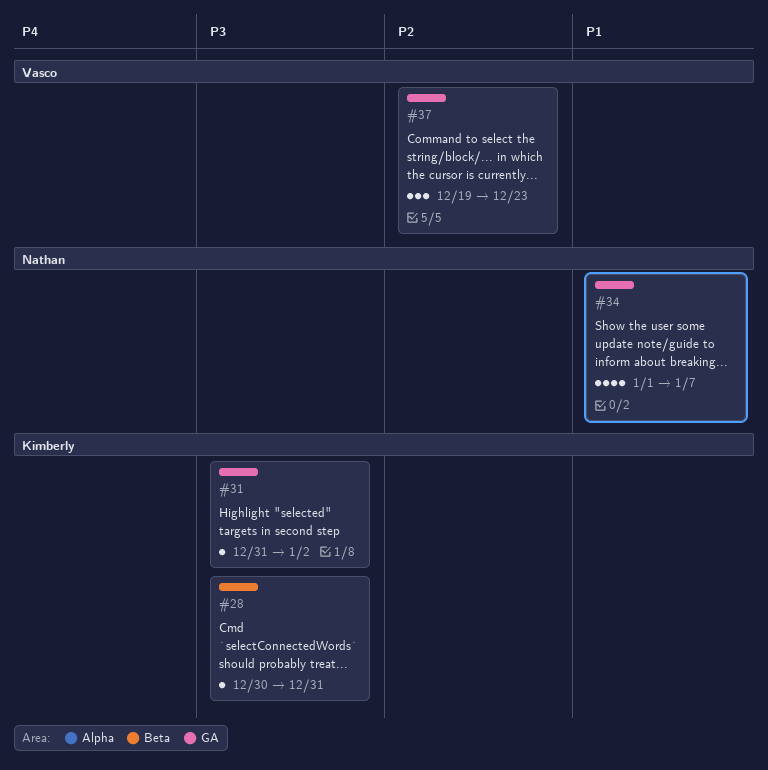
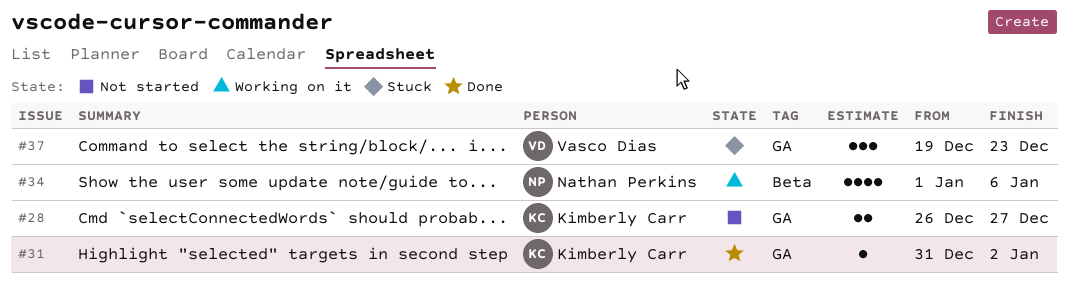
#28, label: Beta -> GA
#28, estimate: 1 -> 2
#28, start: Dec 30 -> Dec 26
#28, due: Dec 31 -> Dec 27
#34, label: GA -> Beta
#34, due: Jan 7 -> Jan 6

